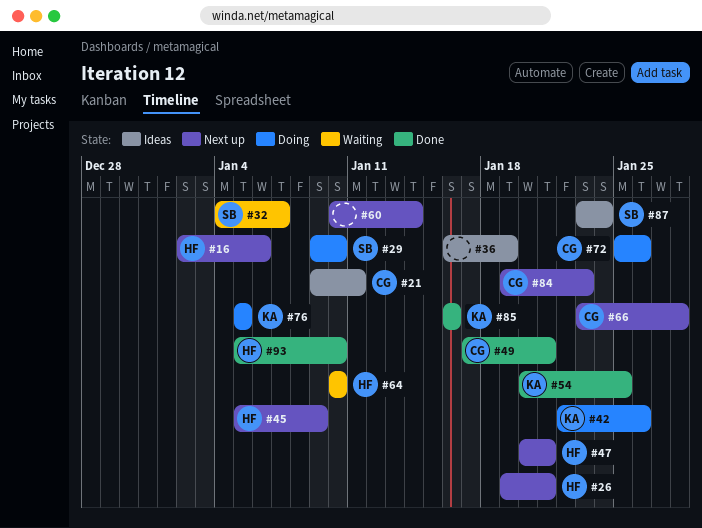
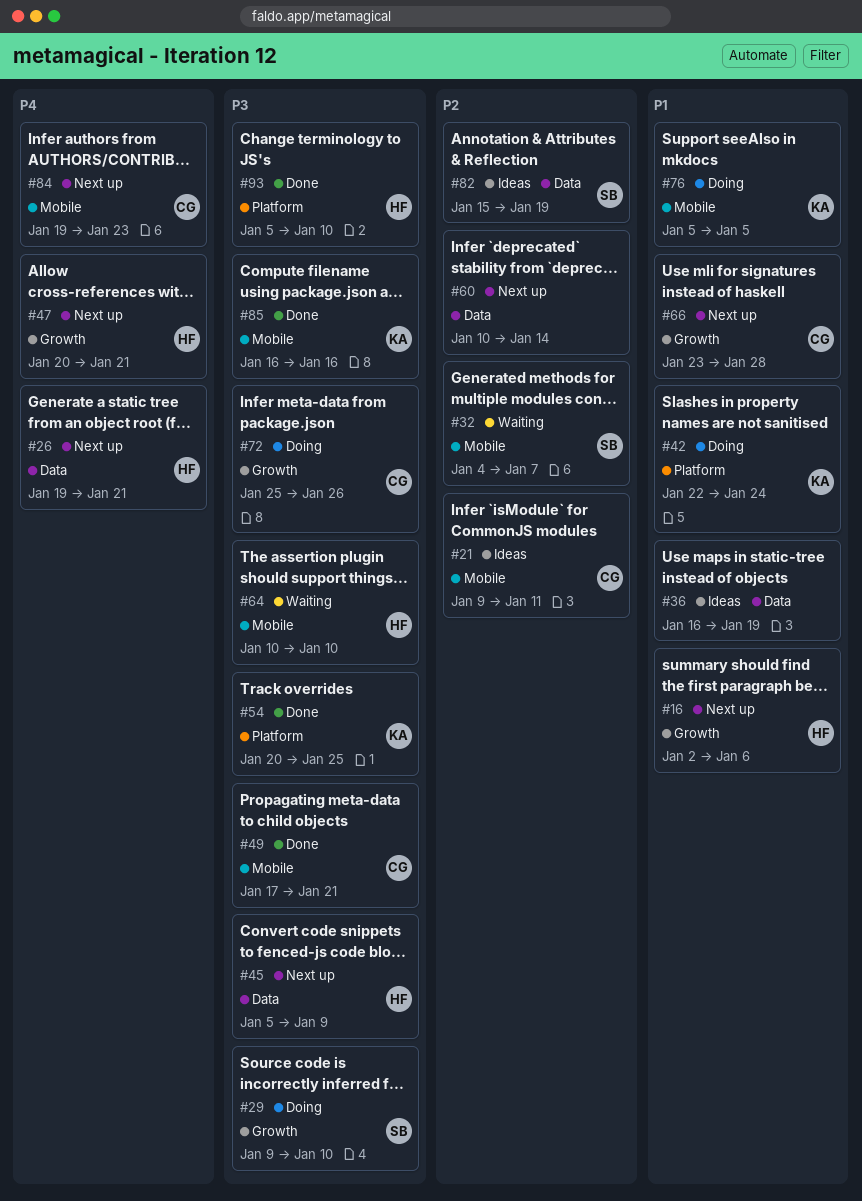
#42, due: Jan 26 -> Jan 24
#82: none -> present
#87: present -> none

